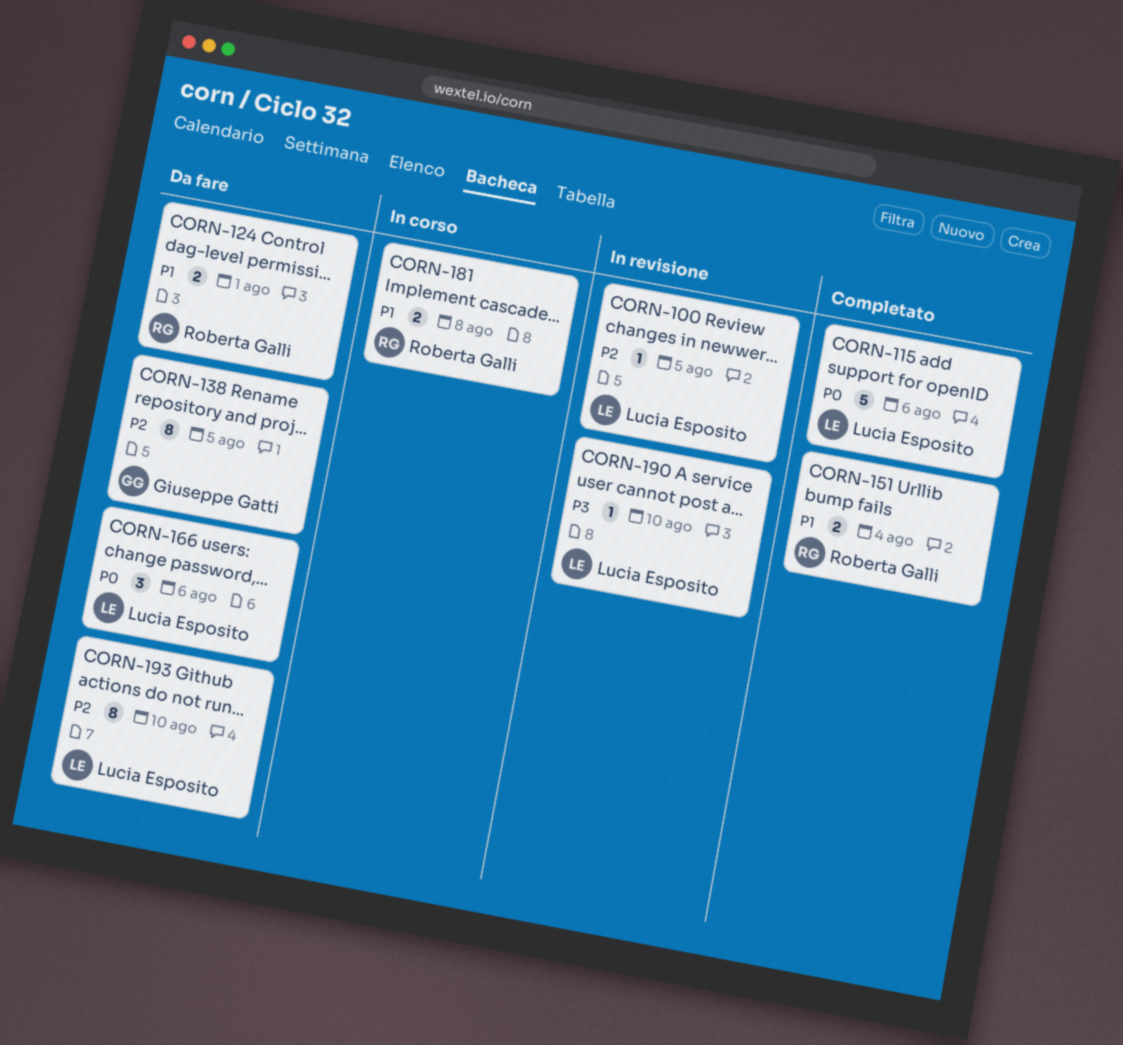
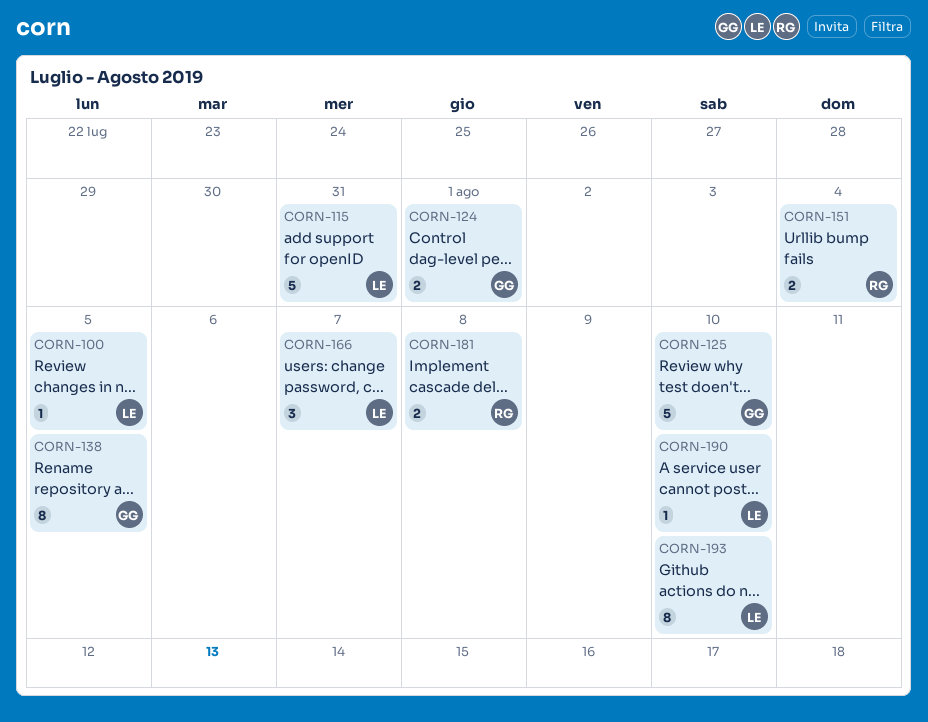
CORN-115, due: Aug 6 -> Jul 31
CORN-124, owner: Roberta Galli -> Giuseppe Gatti
CORN-125: none -> present
CORN-166, due: Aug 6 -> Aug 7

